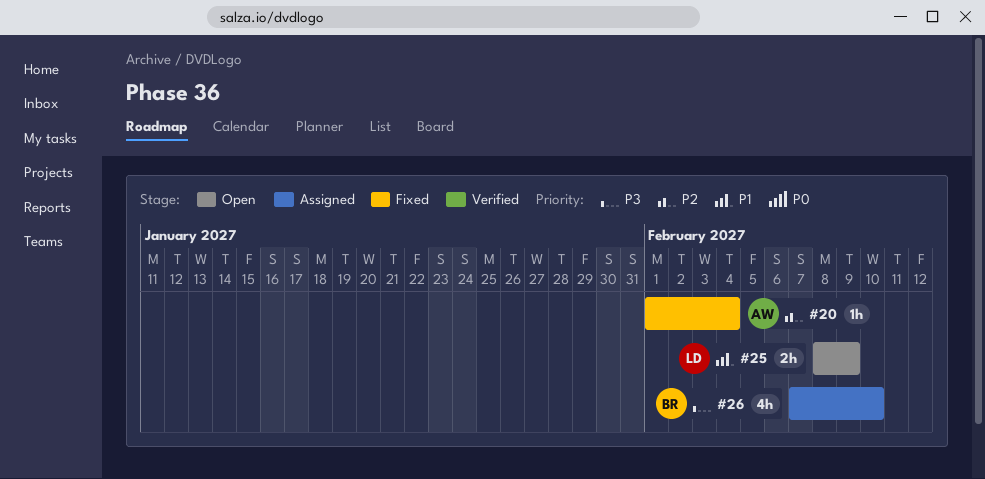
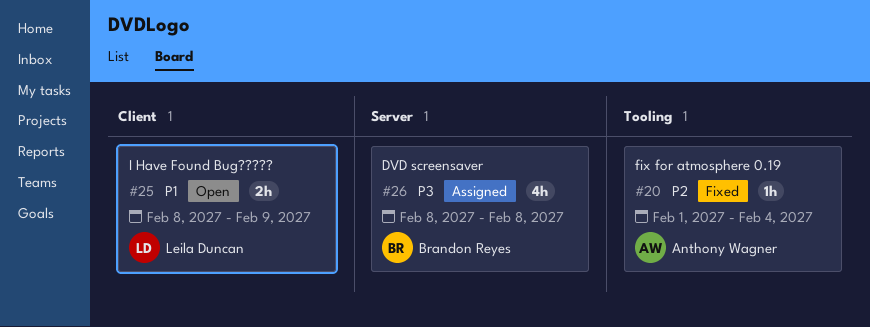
#26, start: Feb 7 -> Feb 8
#26, due: Feb 10 -> Feb 8

